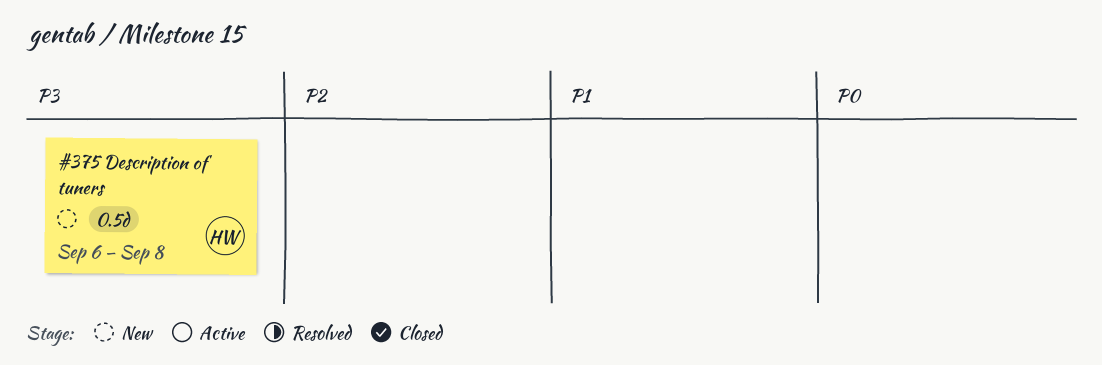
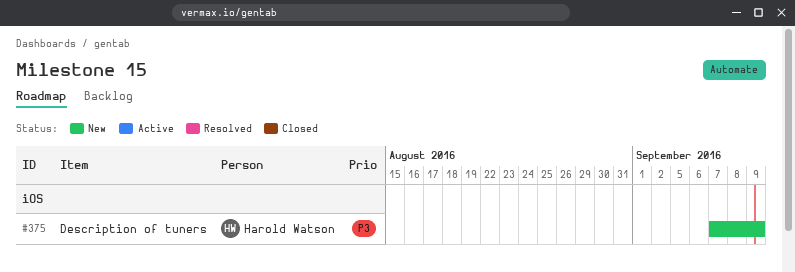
#375, start: Sep 6 -> Sep 7
#375, due: Sep 8 -> Sep 9

